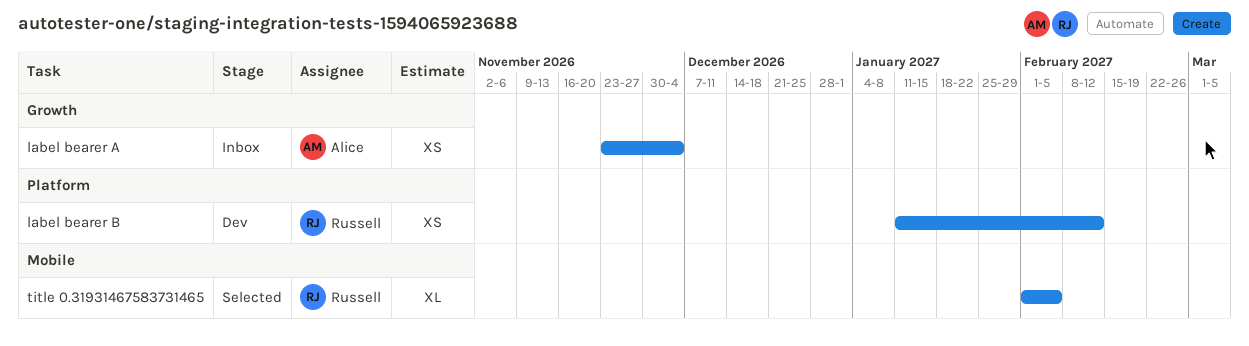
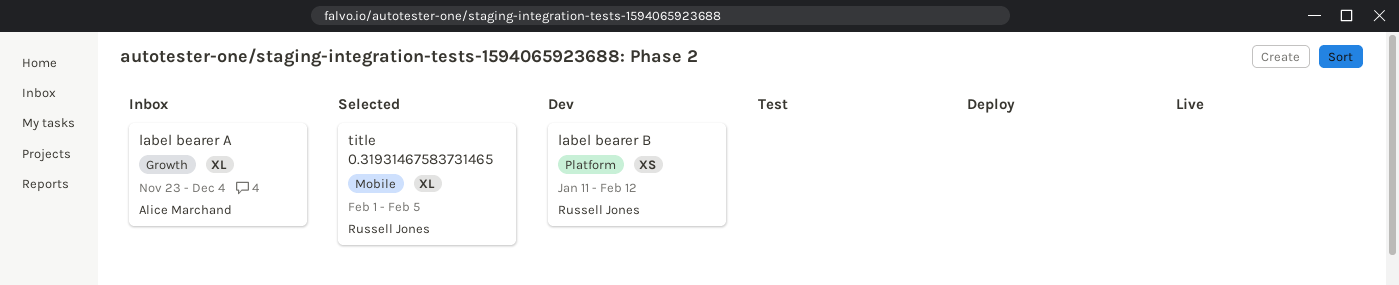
label bearer A, estimate: XS -> XL

